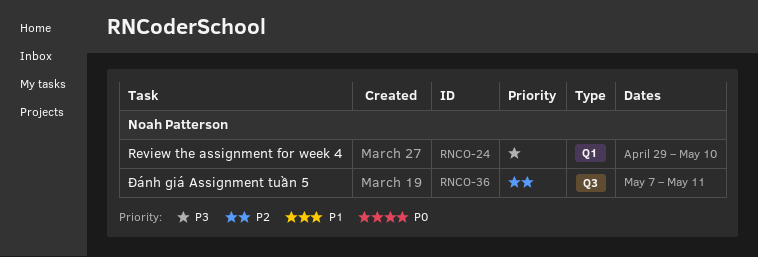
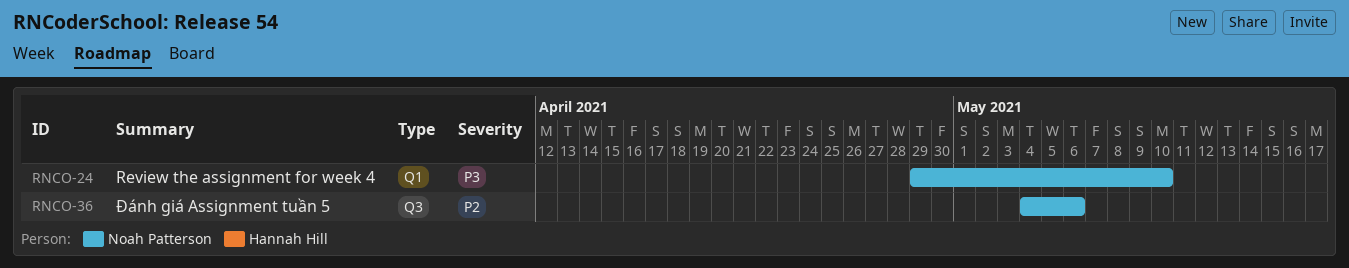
RNCO-36, start: May 7 -> May 4
RNCO-36, due: May 11 -> May 6

